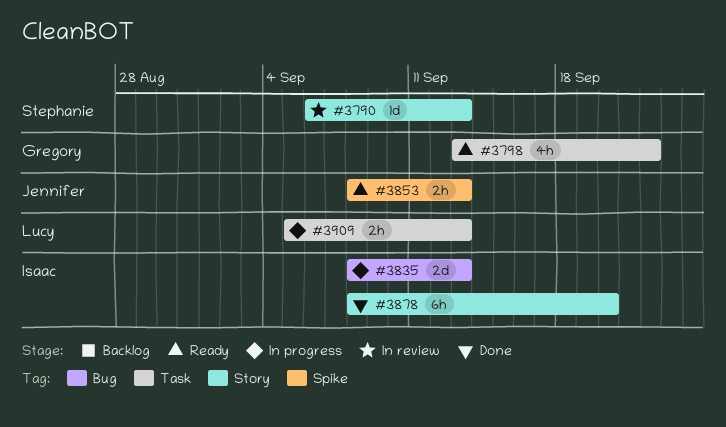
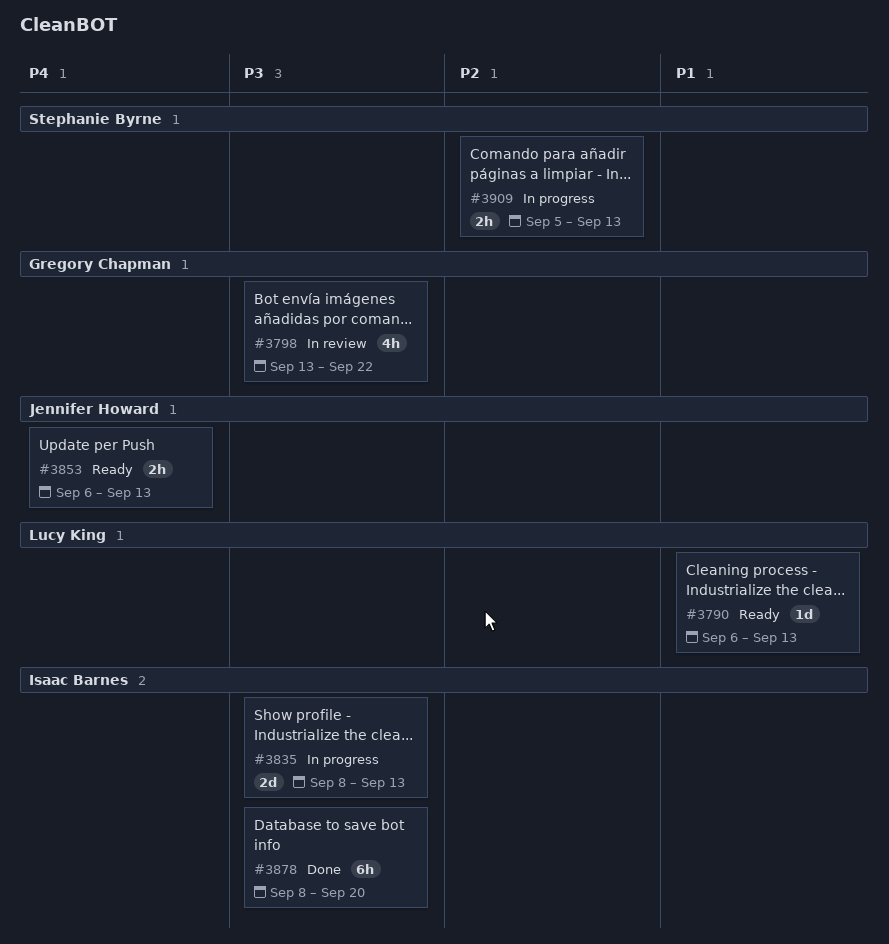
#3790, status: In review -> Ready
#3790, owner: Stephanie Byrne -> Lucy King
#3798, status: Ready -> In review
#3853, start: Sep 8 -> Sep 6
#3909, owner: Lucy King -> Stephanie Byrne

